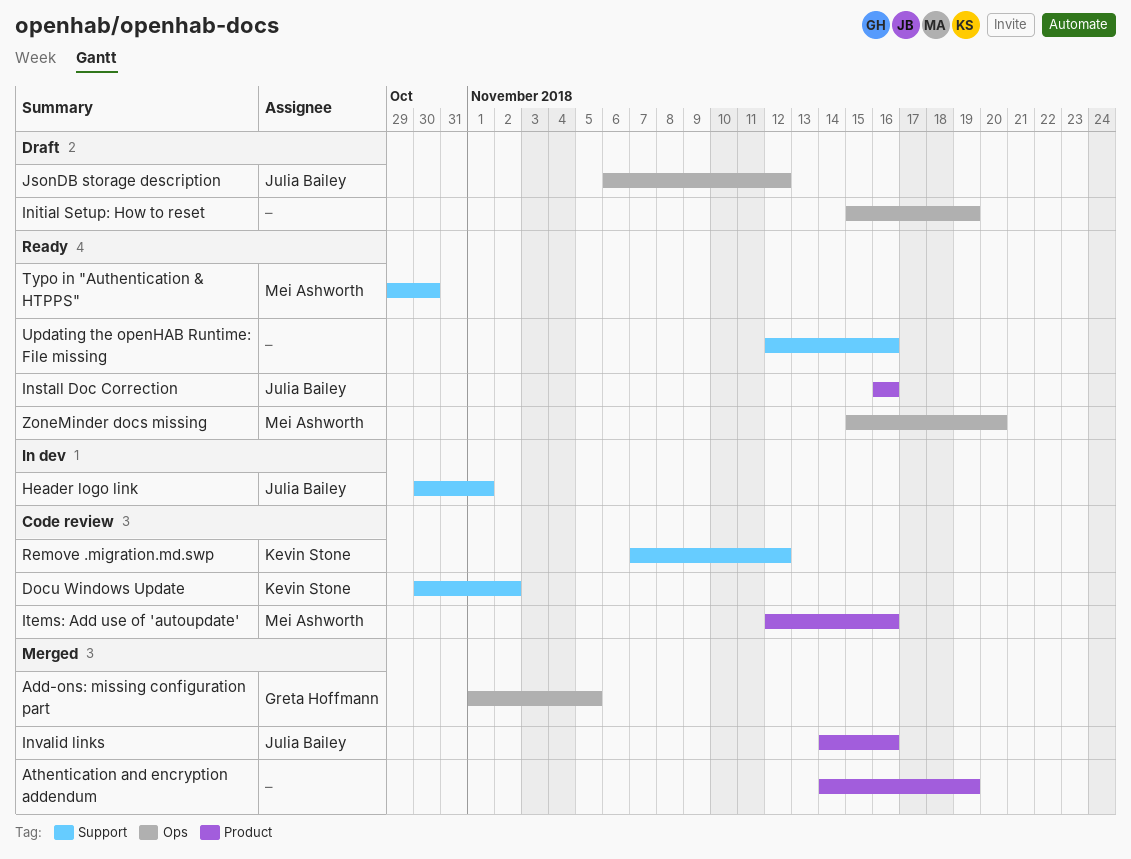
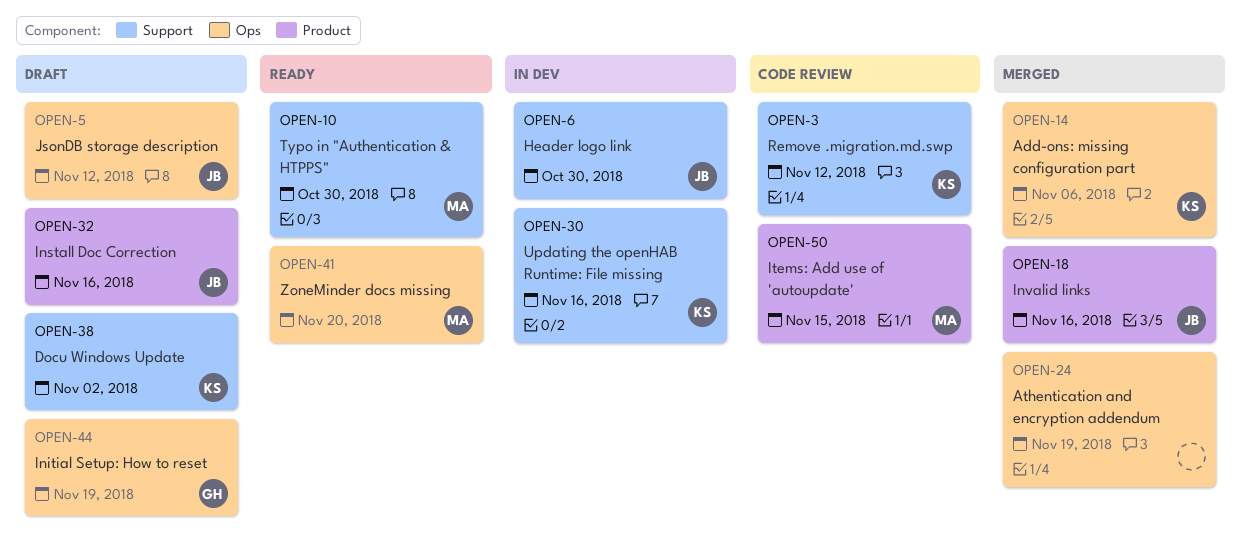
Add-ons: missing configuration part, owner: Greta Hoffmann -> Kevin Stone
Add-ons: missing configuration part, due: Nov 5 -> Nov 6
Athentication and encryption addendum, label: Product -> Ops
Docu Windows Update, status: Code review -> Draft
Header logo link, due: Nov 1 -> Oct 30
Initial Setup: How to reset, owner: none -> Greta Hoffmann
Install Doc Correction, status: Ready -> Draft
Items: Add use of 'autoupdate', due: Nov 16 -> Nov 15
Updating the openHAB Runtime: File missing, status: Ready -> In dev
Updating the openHAB Runtime: File missing, owner: none -> Kevin Stone

